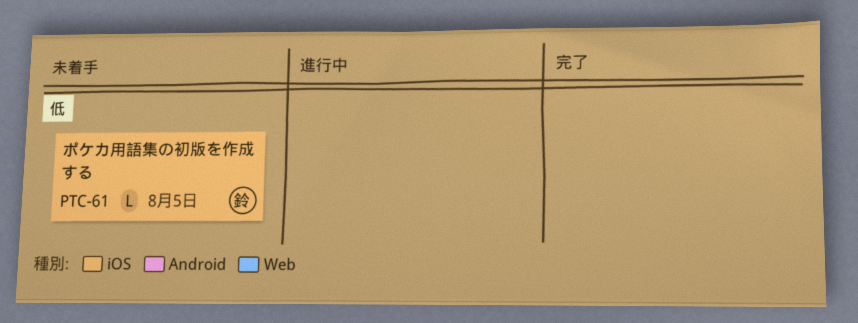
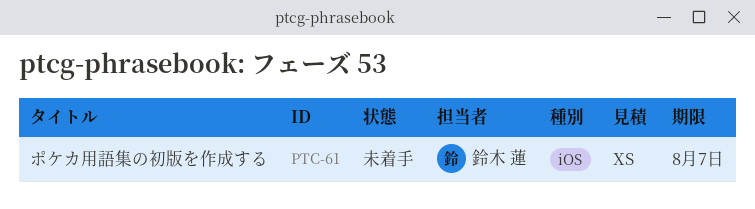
PTC-61, estimate: L -> XS
PTC-61, due: Aug 5 -> Aug 7

